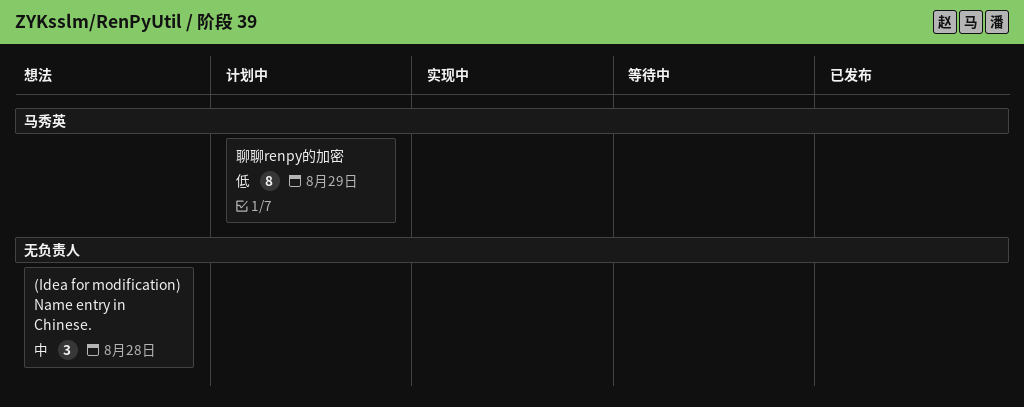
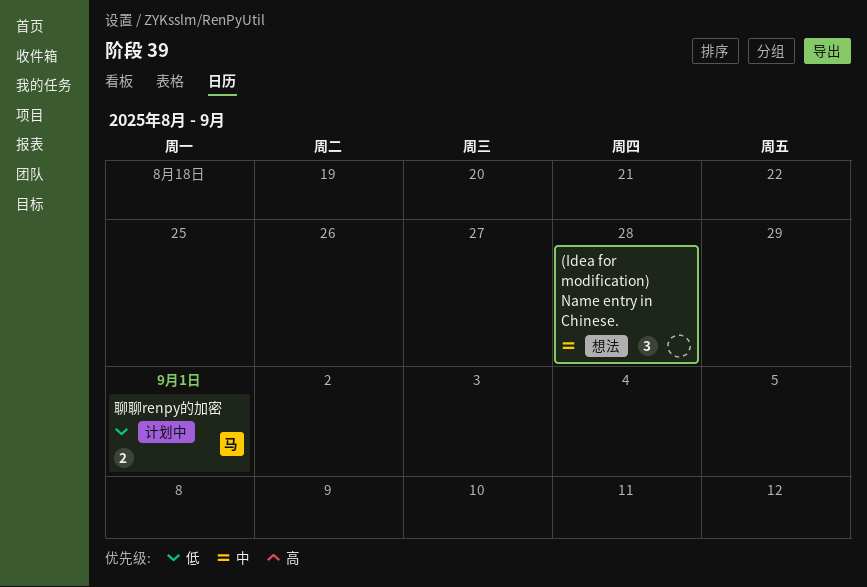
聊聊renpy的加密, estimate: 8 -> 2
聊聊renpy的加密, due: Aug 29 -> Sep 1

